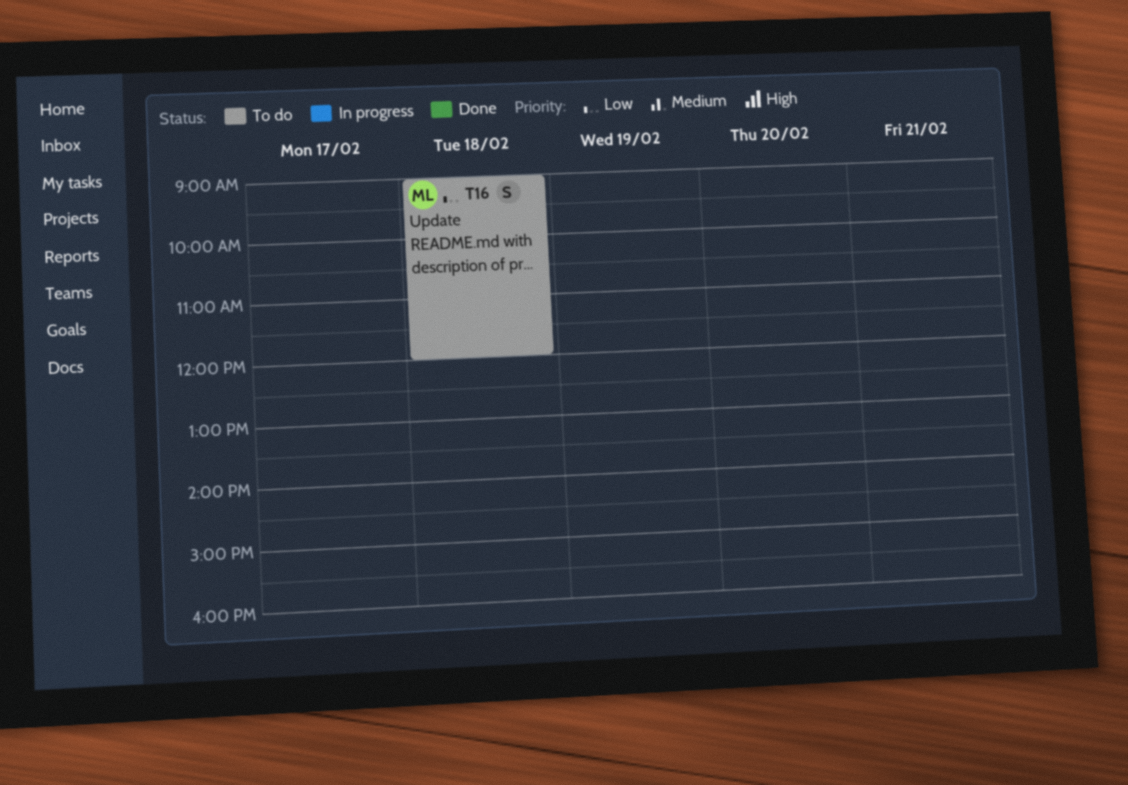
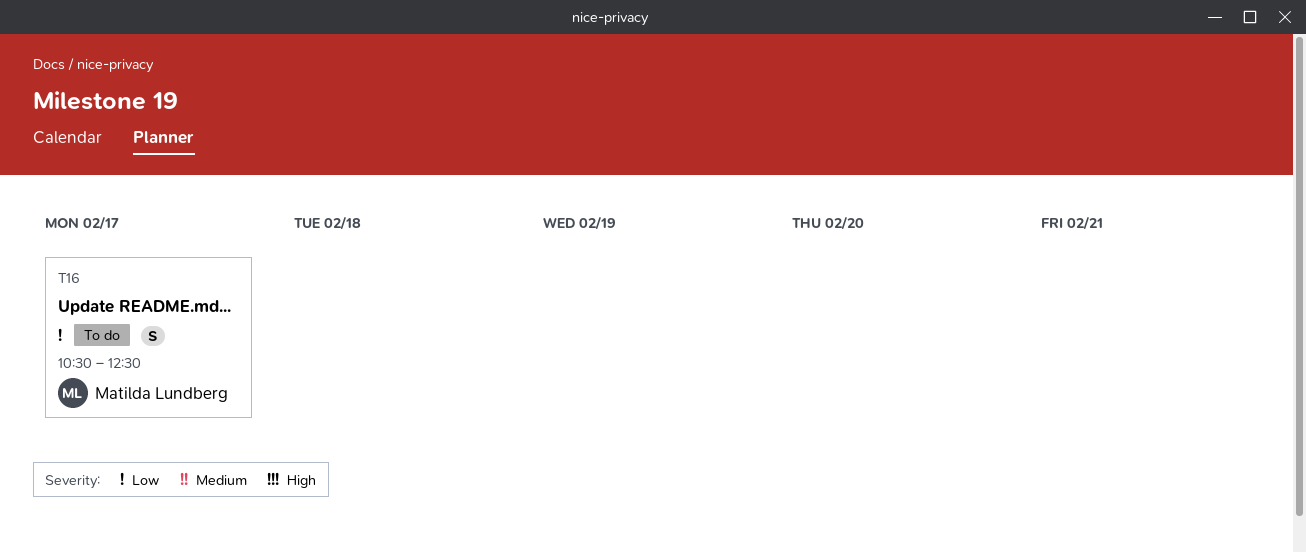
T16, day: Feb 18 -> Feb 17
T16, begins: 09:00 -> 10:30
T16, ends: 12:00 -> 12:30

